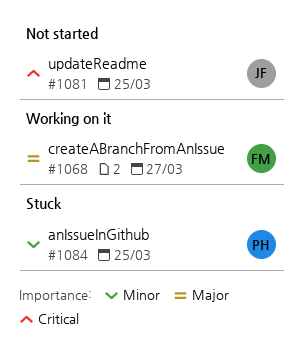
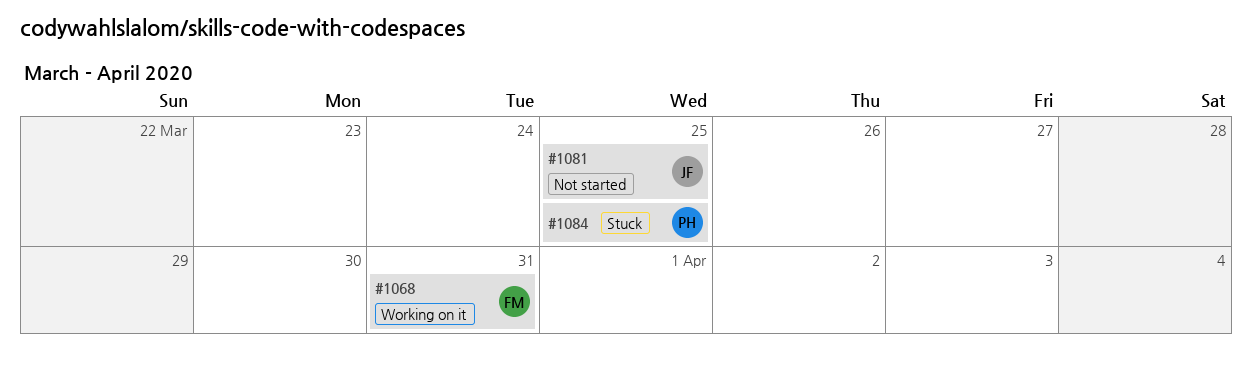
#1068, due: Mar 27 -> Mar 31

